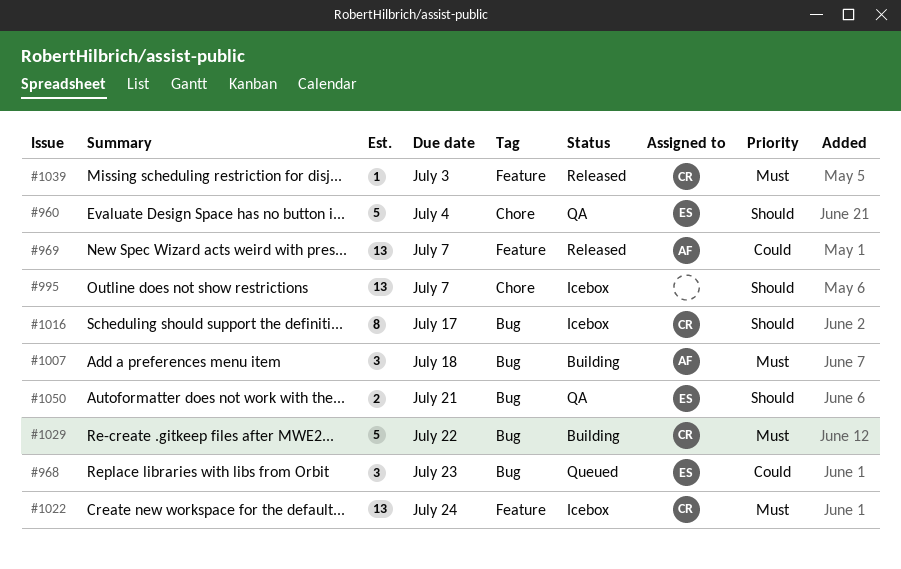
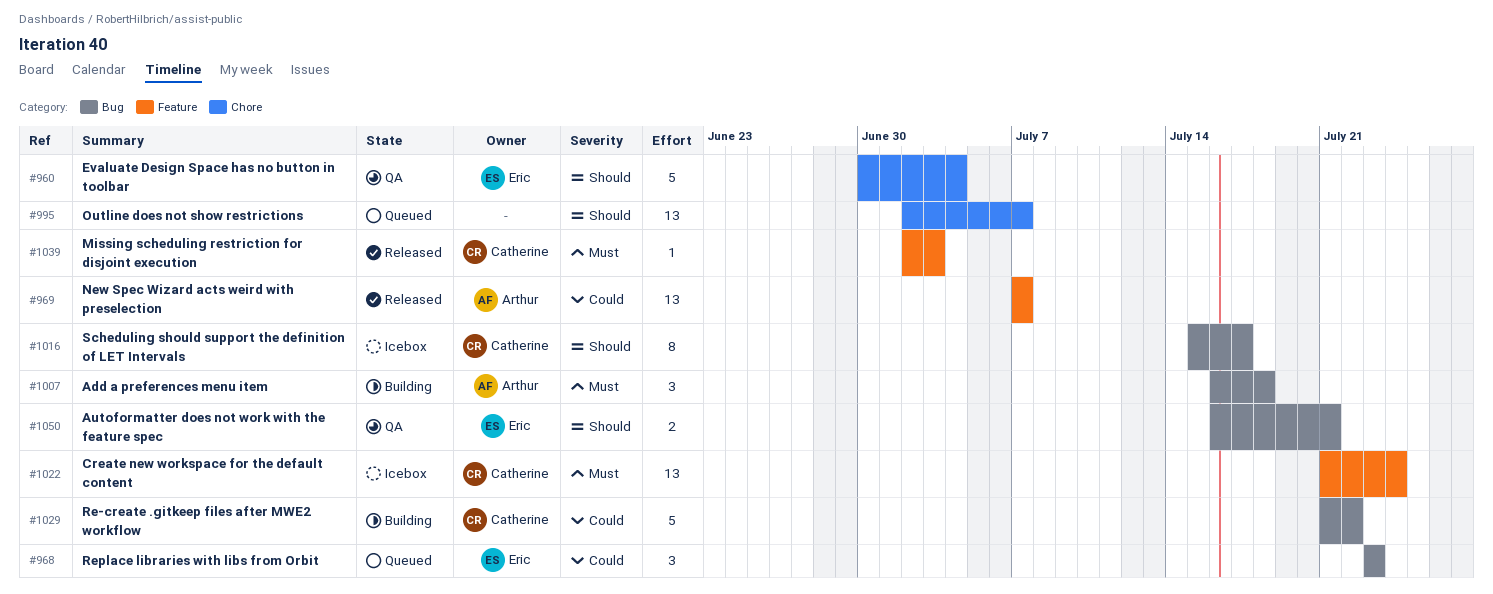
#995, status: Icebox -> Queued
#1029, priority: Must -> Could

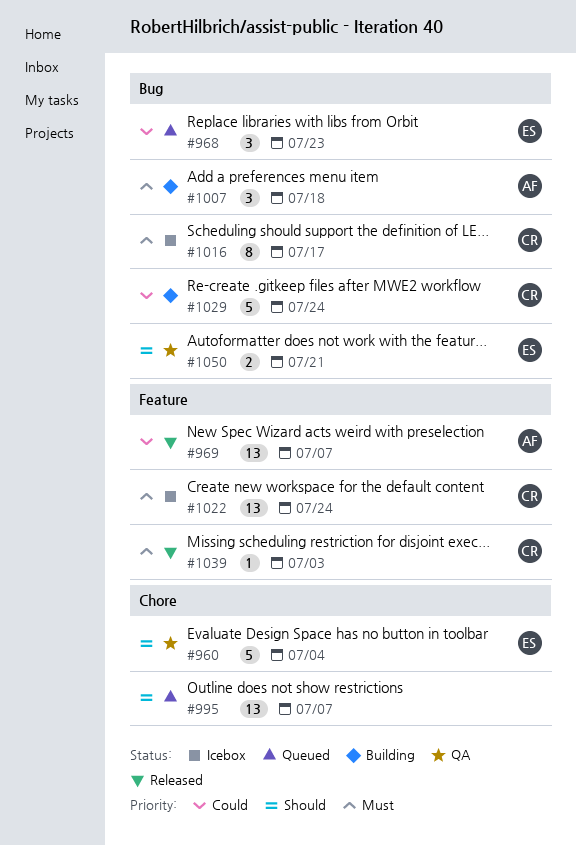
#1016, priority: Should -> Must
#1029, due: Jul 22 -> Jul 24

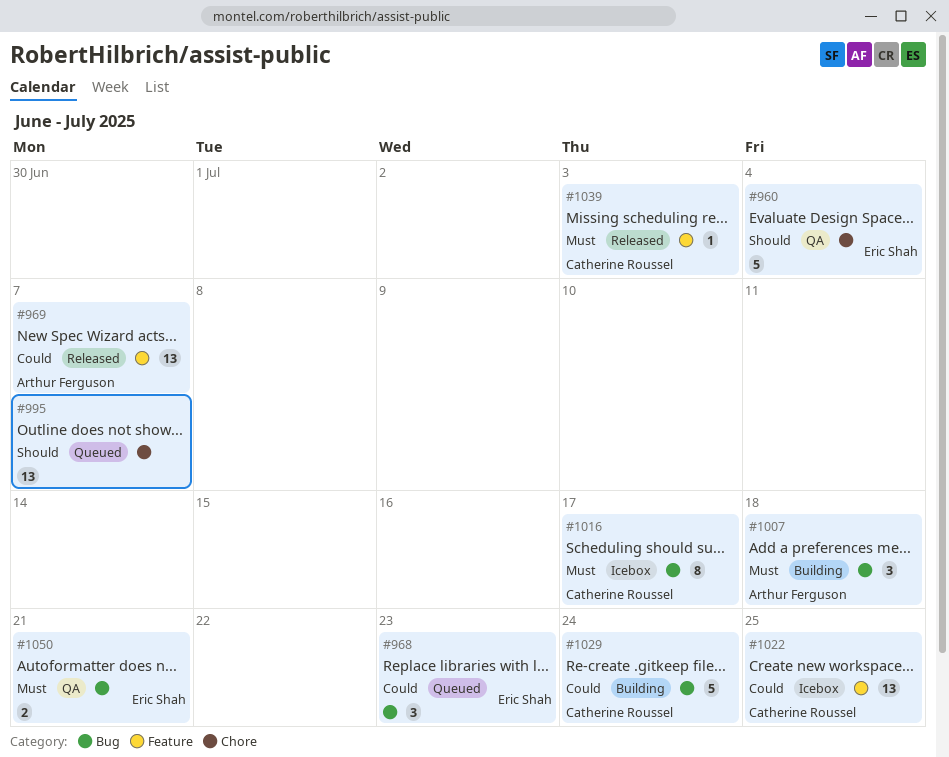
#1022, priority: Must -> Could
#1022, due: Jul 24 -> Jul 25
#1050, priority: Should -> Must

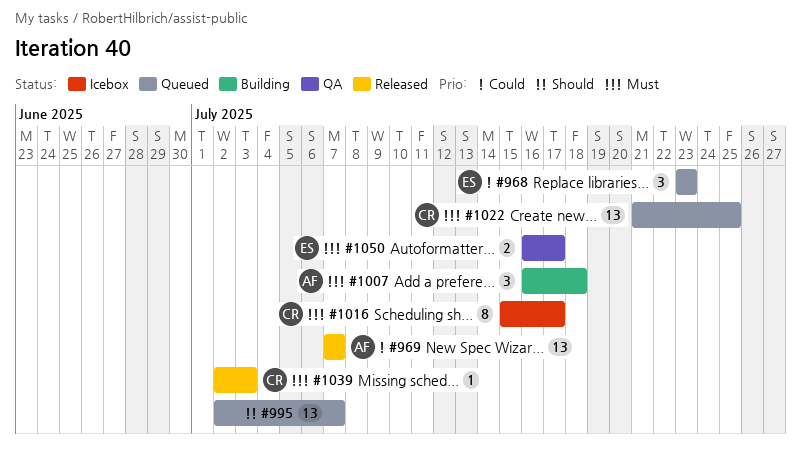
#960: present -> none
#1022, status: Icebox -> Queued
#1022, priority: Could -> Must
#1029: present -> none
#1050, due: Jul 21 -> Jul 17

